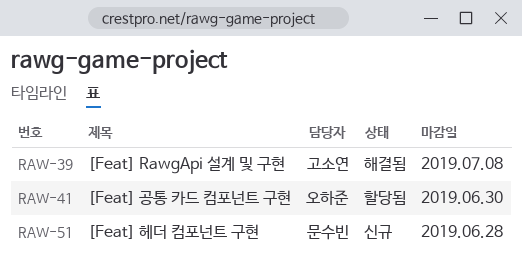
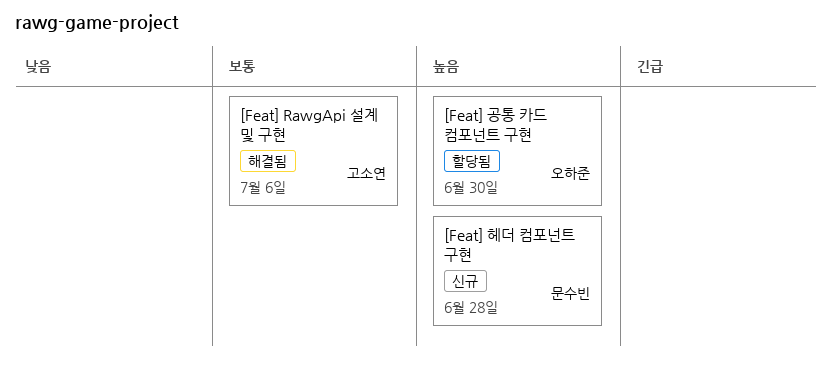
[Feat] RawgApi 설계 및 구현, due: Jul 8 -> Jul 6

